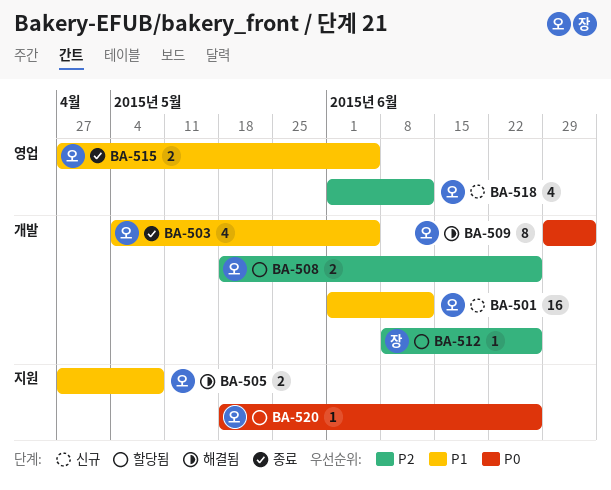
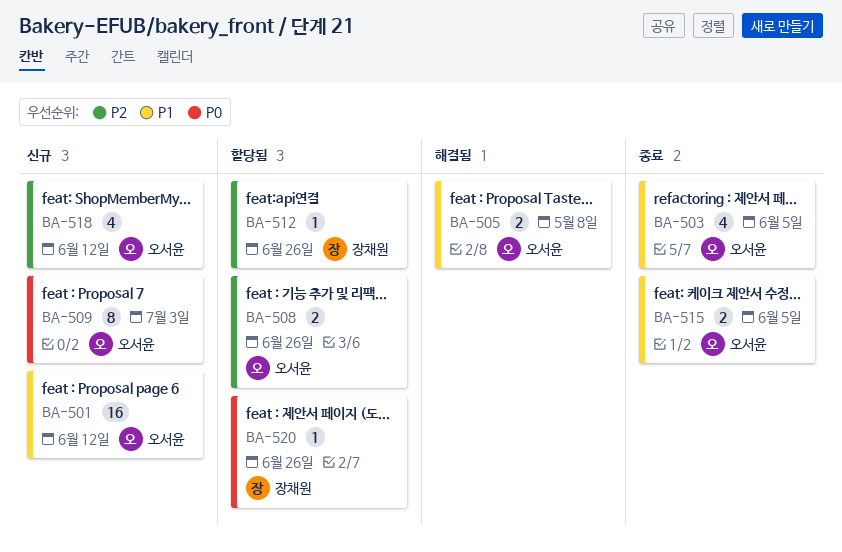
BA-509, status: 해결됨 -> 신규
BA-520, owner: 오서윤 -> 장채원

